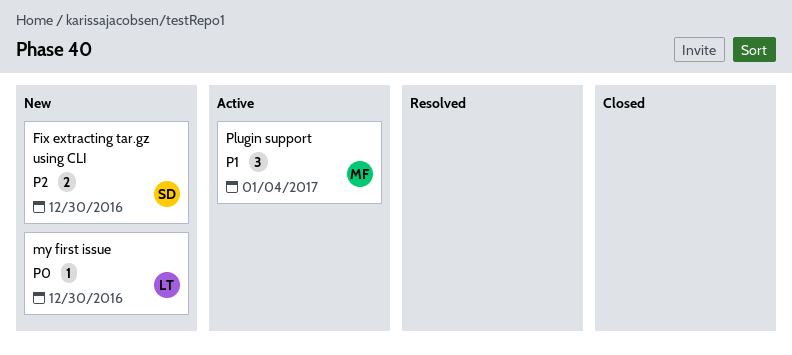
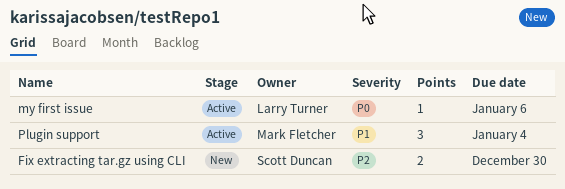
my first issue, status: New -> Active
my first issue, due: Dec 30 -> Jan 6

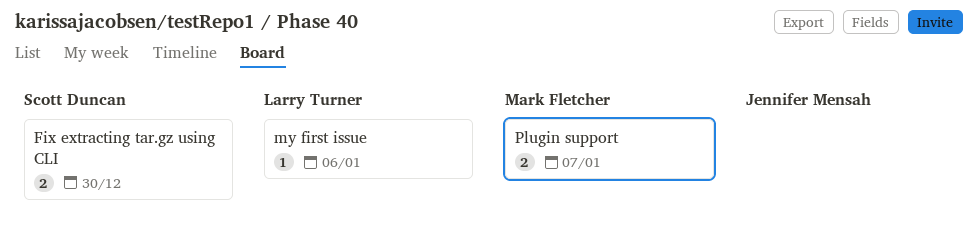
Plugin support, estimate: 3 -> 2
Plugin support, due: Jan 4 -> Jan 7

